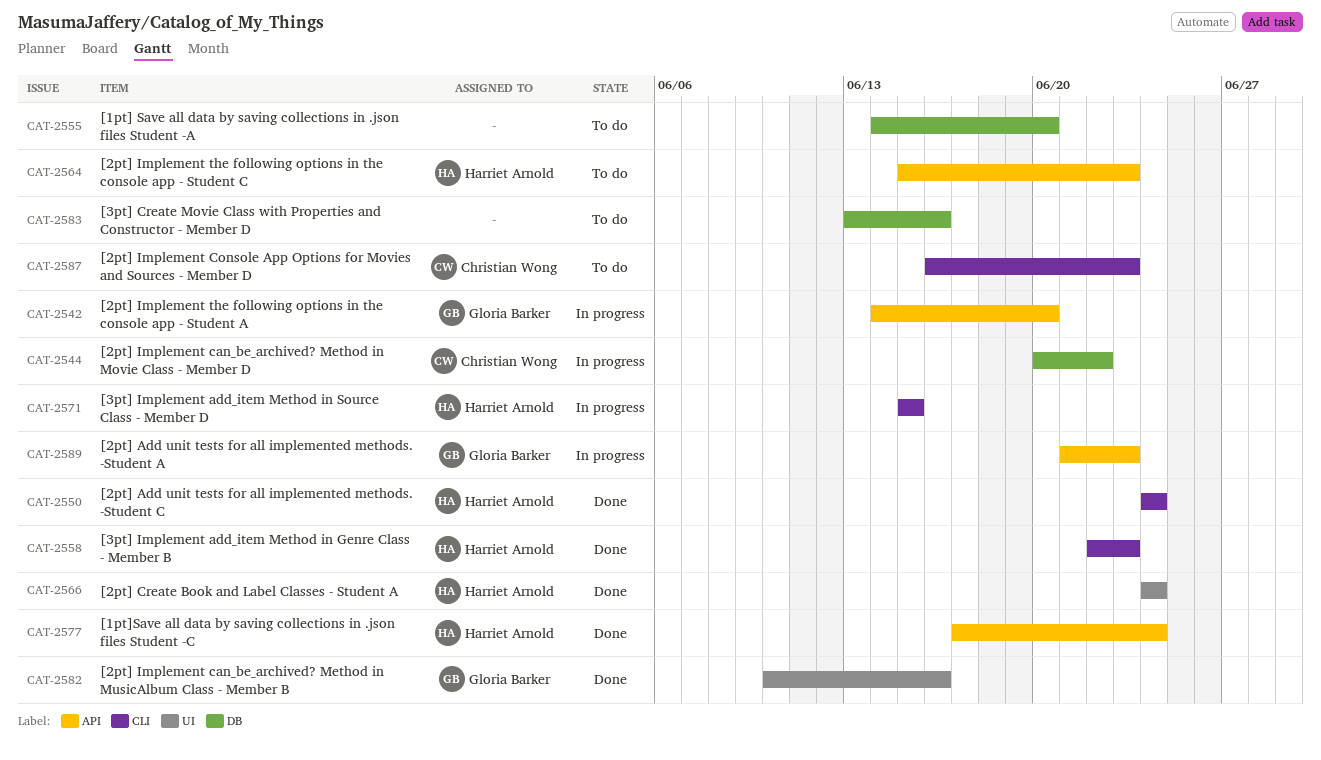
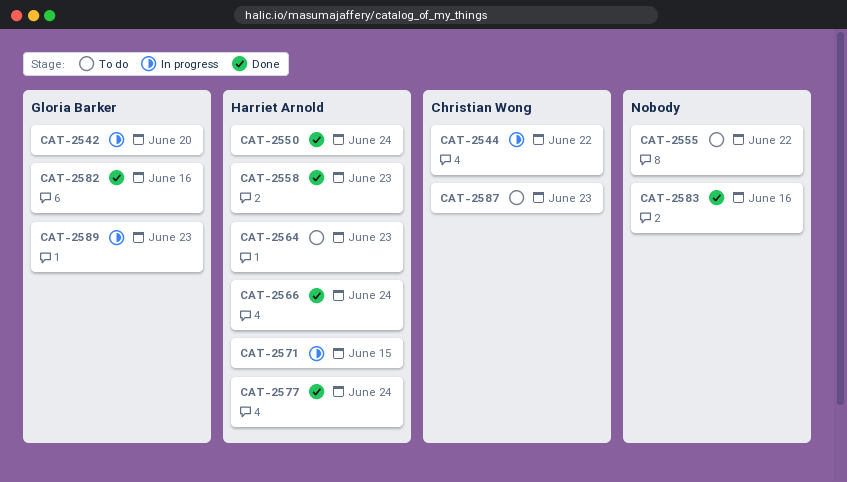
CAT-2555, due: Jun 20 -> Jun 22
CAT-2583, status: To do -> Done

